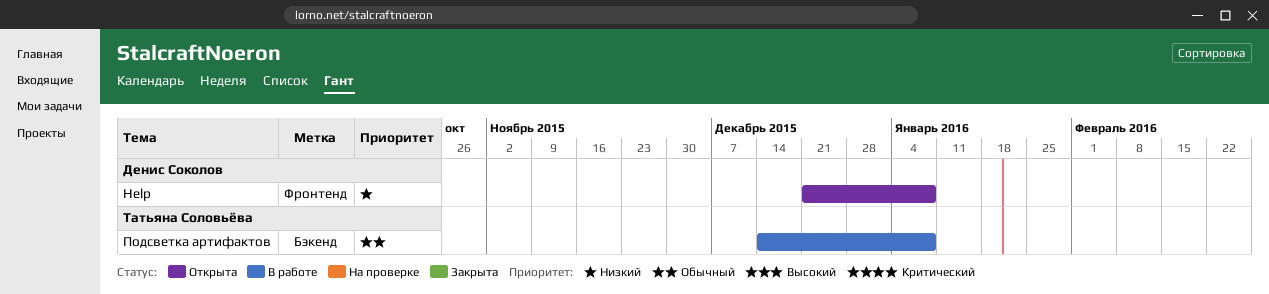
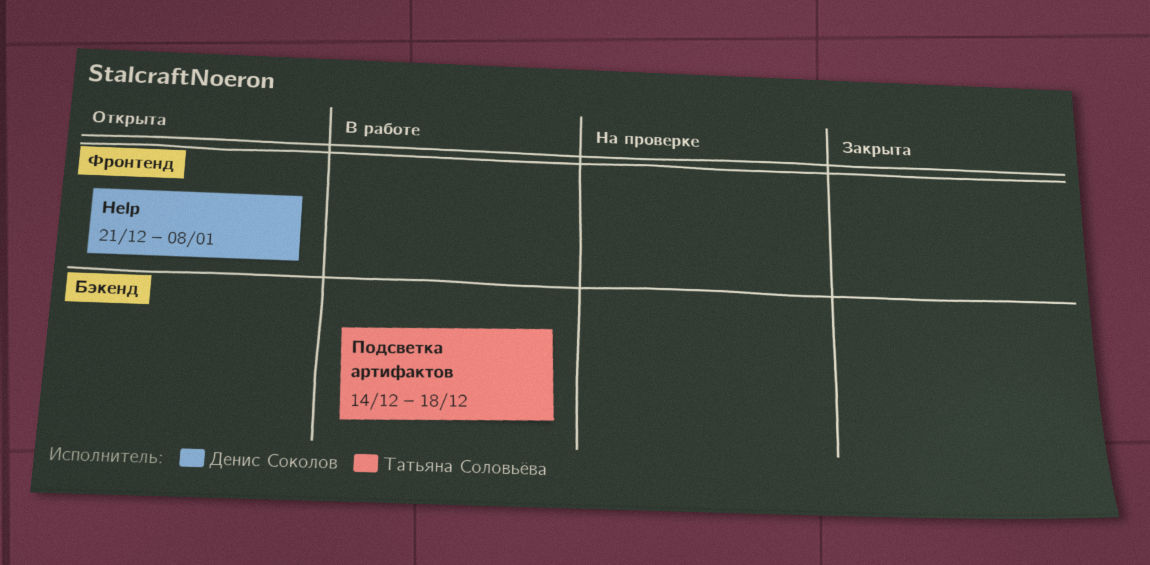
Подсветка артифактов, due: Jan 8 -> Dec 18

